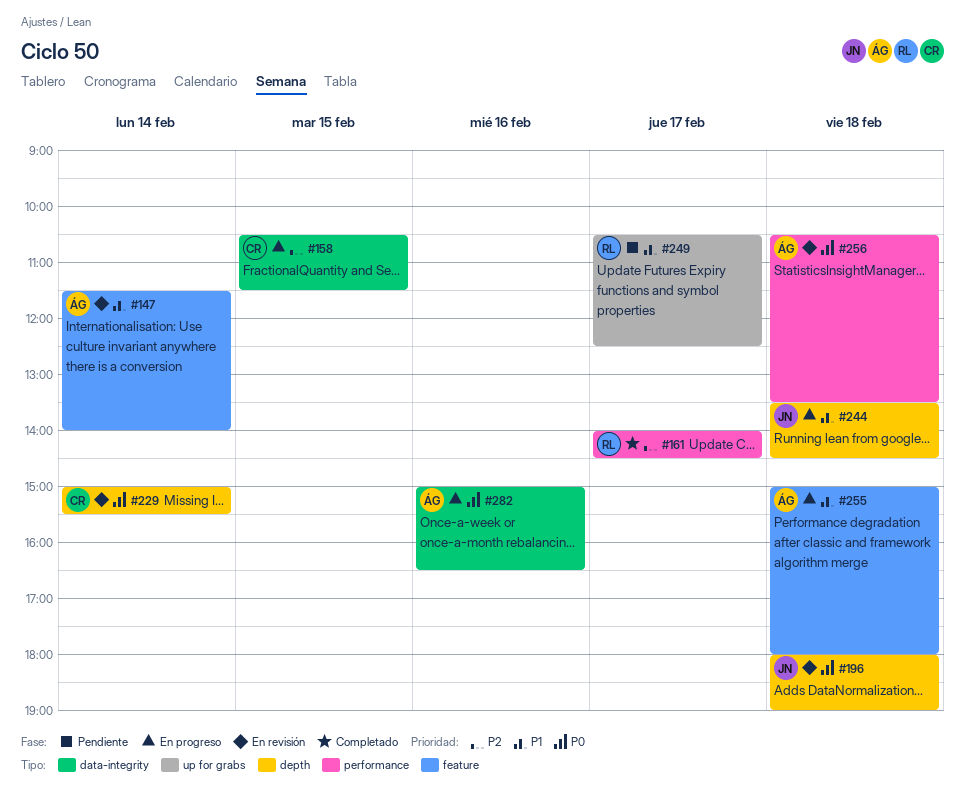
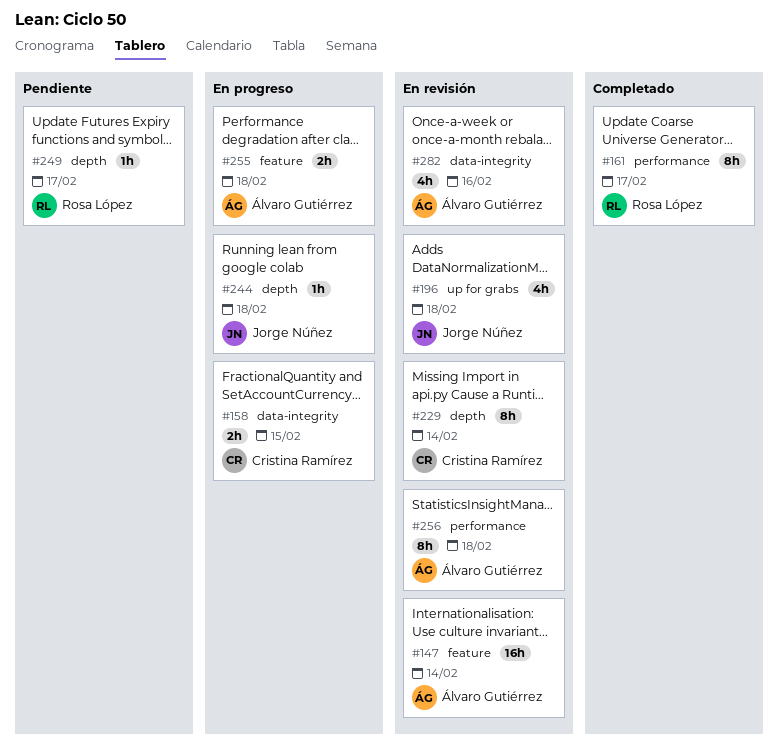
#196, label: depth -> up for grabs
#249, label: up for grabs -> depth
#282, status: En progreso -> En revisión

